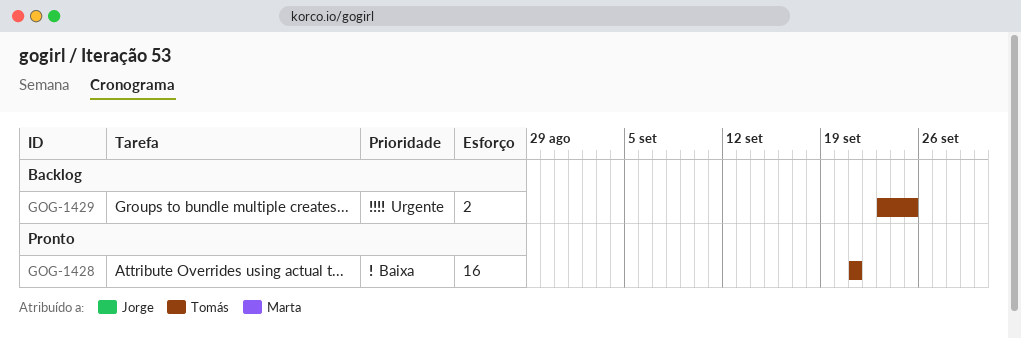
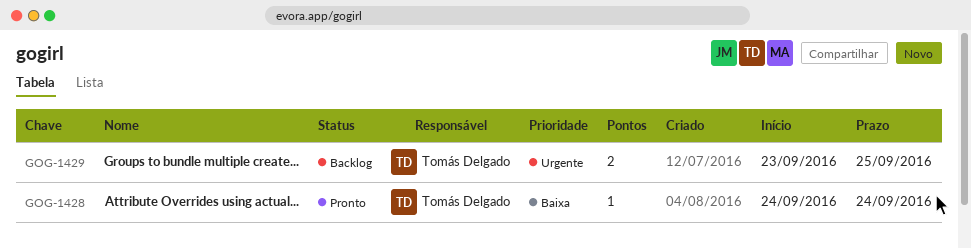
GOG-1428, estimate: 16 -> 1
GOG-1428, start: Sep 21 -> Sep 24
GOG-1428, due: Sep 21 -> Sep 24

